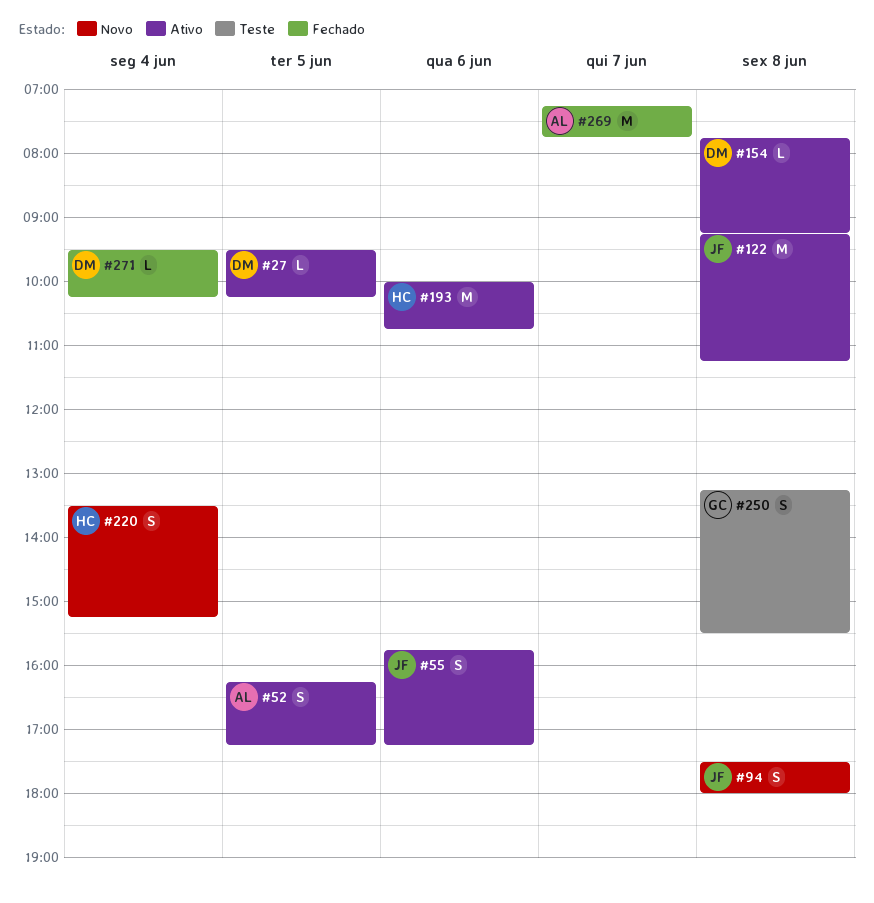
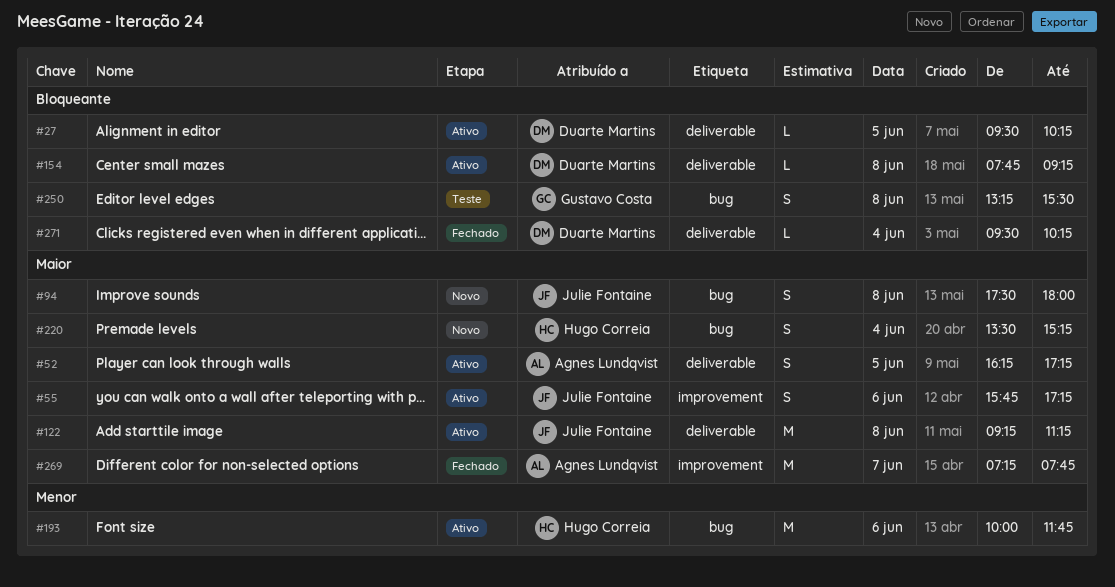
#193, ends: 10:45 -> 11:45

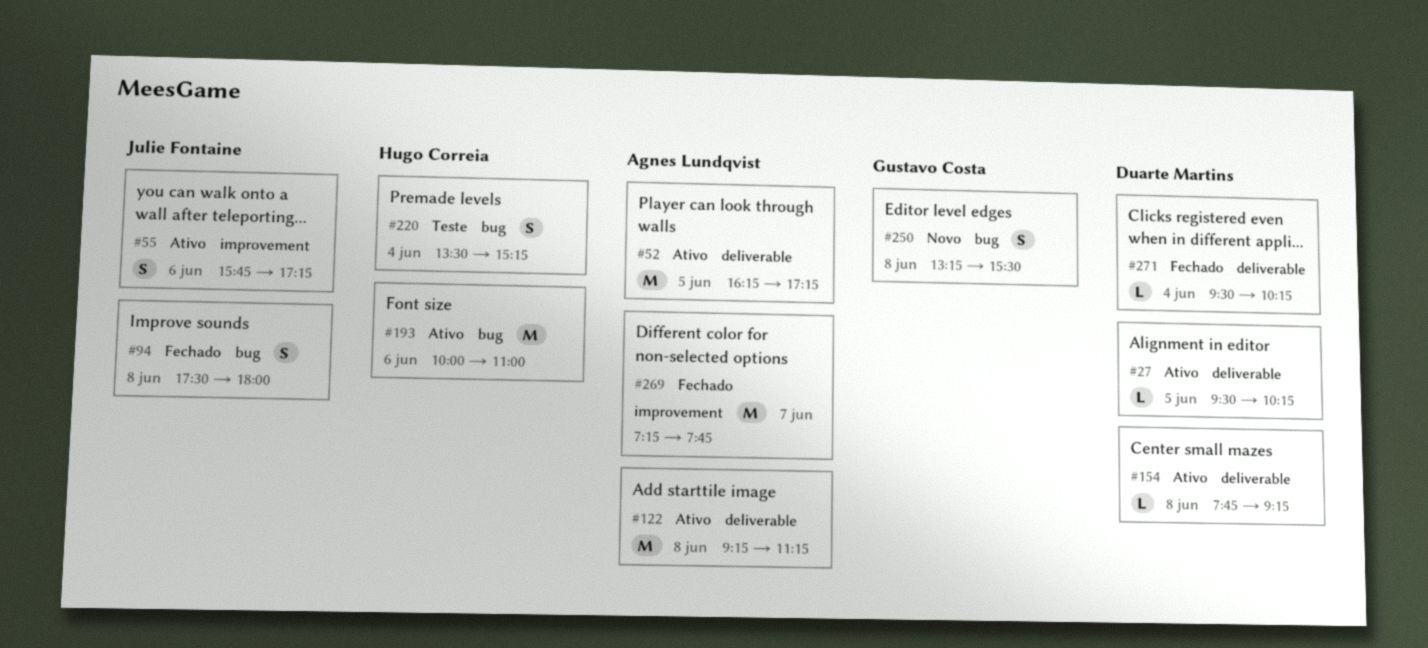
#52, estimate: S -> M
#94, status: Novo -> Fechado
#122, owner: Julie Fontaine -> Agnes Lundqvist
#193, ends: 11:45 -> 11:00
#220, status: Novo -> Teste
#250, status: Teste -> Novo

